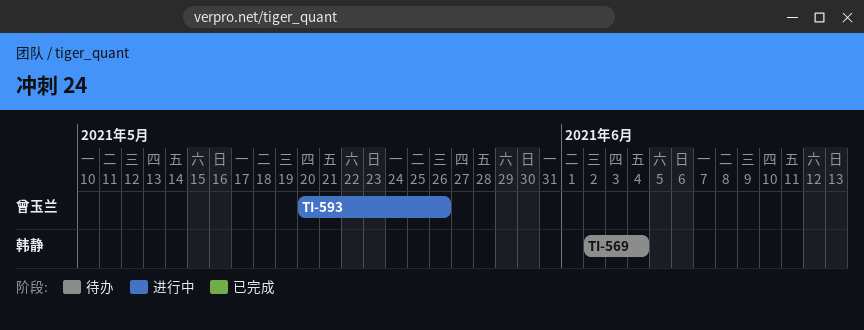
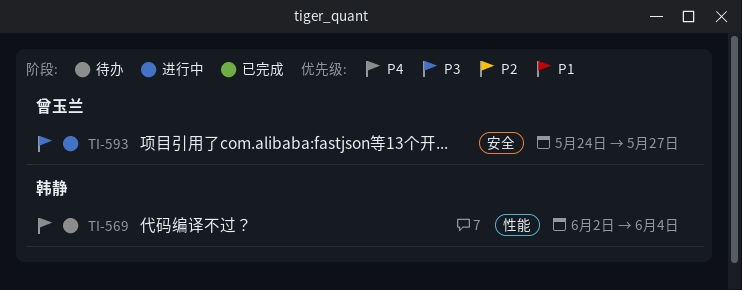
TI-593, start: May 20 -> May 24
TI-593, due: May 26 -> May 27

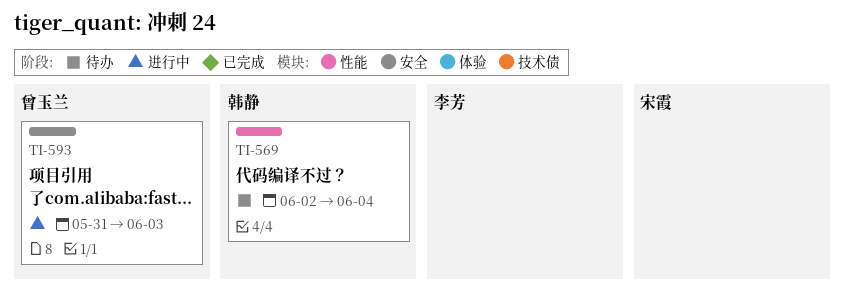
TI-593, start: May 24 -> May 31
TI-593, due: May 27 -> Jun 3

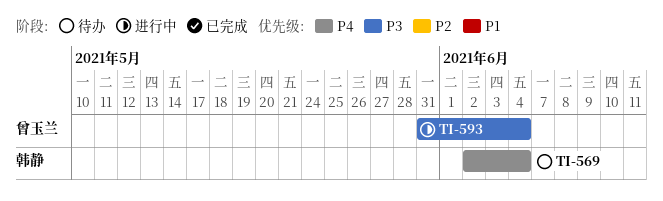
TI-593, due: Jun 3 -> Jun 4

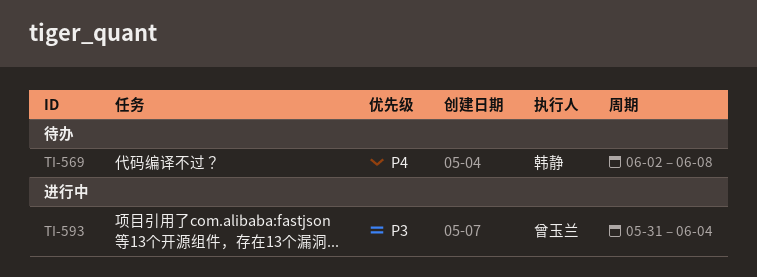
TI-569, due: Jun 4 -> Jun 8

